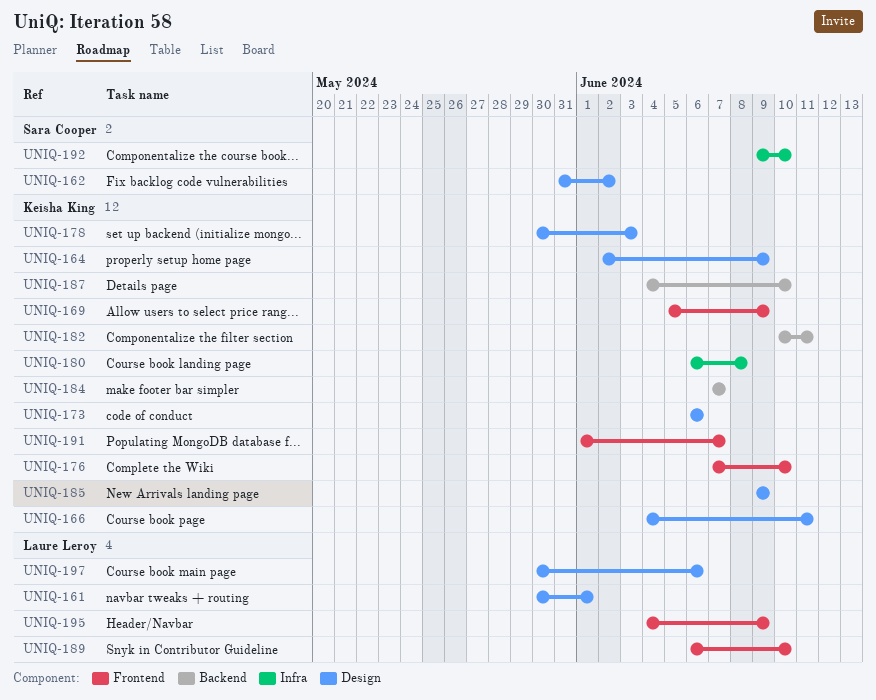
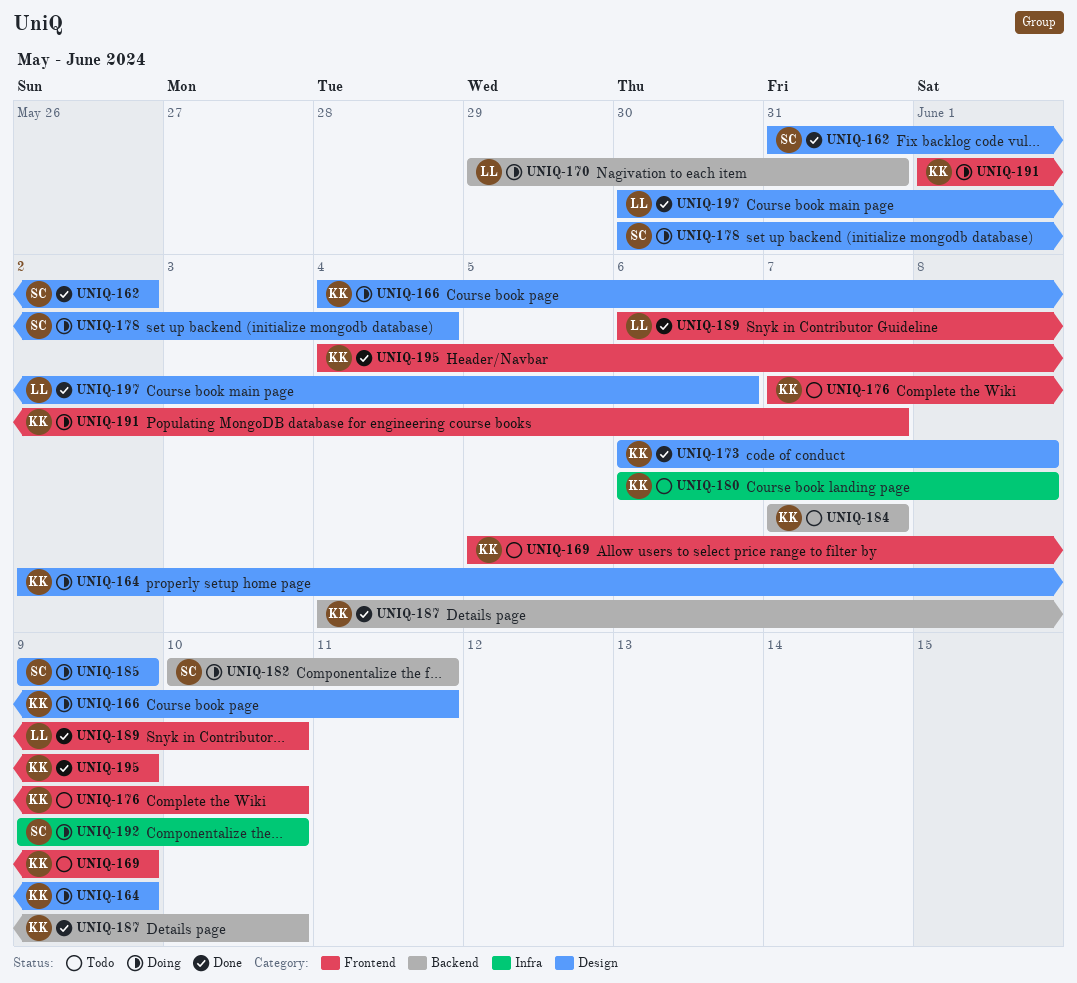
UNIQ-161: present -> none
UNIQ-170: none -> present
UNIQ-173, due: Jun 6 -> Jun 8
UNIQ-178, owner: Keisha King -> Sara Cooper
UNIQ-178, due: Jun 3 -> Jun 4
UNIQ-182, owner: Keisha King -> Sara Cooper
UNIQ-185, owner: Keisha King -> Sara Cooper
UNIQ-195, owner: Laure Leroy -> Keisha King

